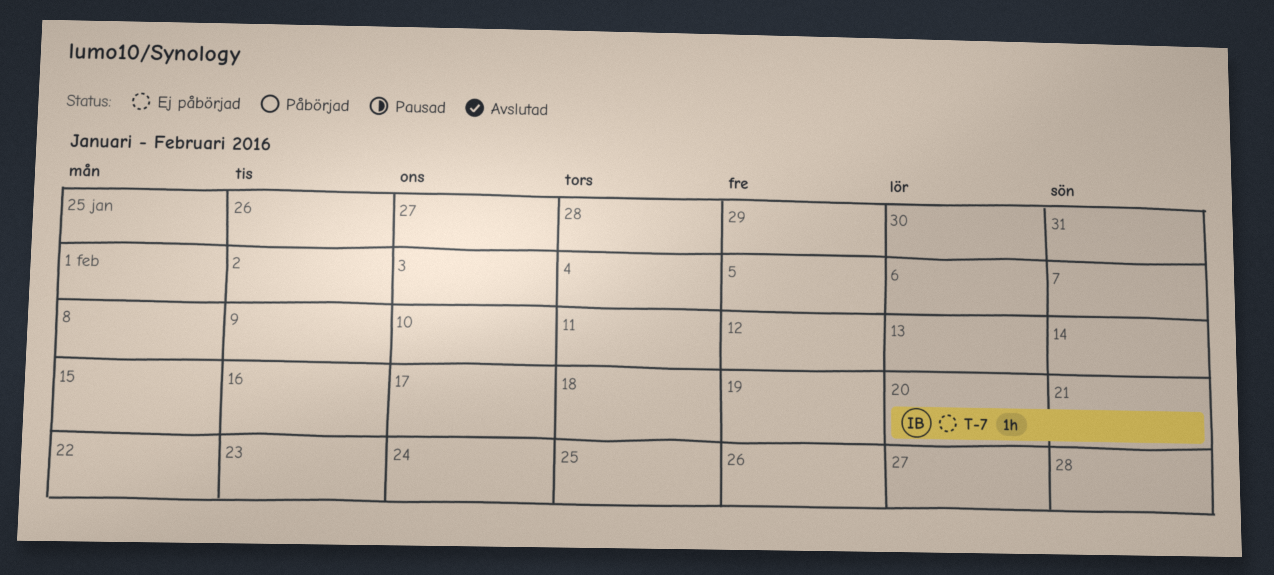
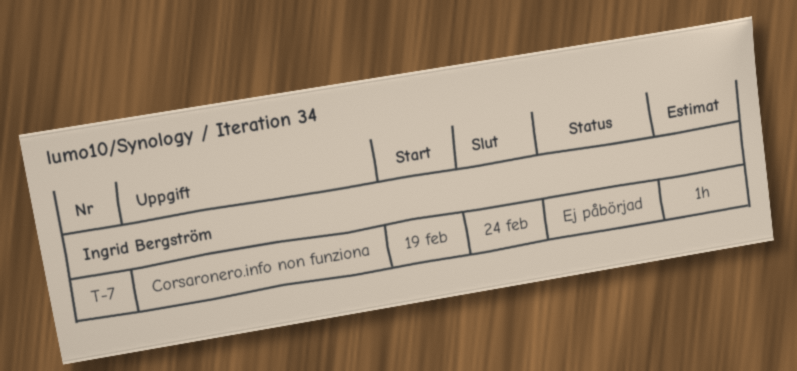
T-7, start: Feb 20 -> Feb 19
T-7, due: Feb 21 -> Feb 24

